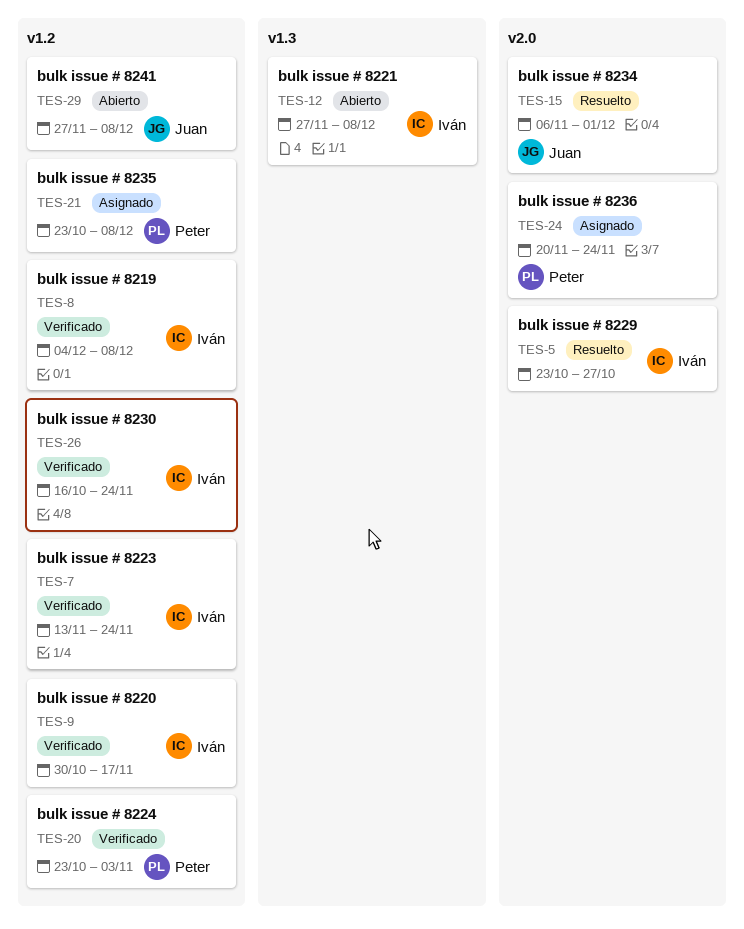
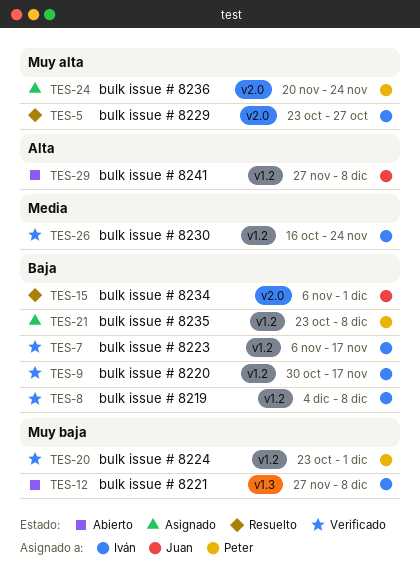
TES-7, start: Nov 13 -> Nov 6
TES-7, due: Nov 24 -> Nov 17
TES-20, due: Nov 3 -> Dec 1

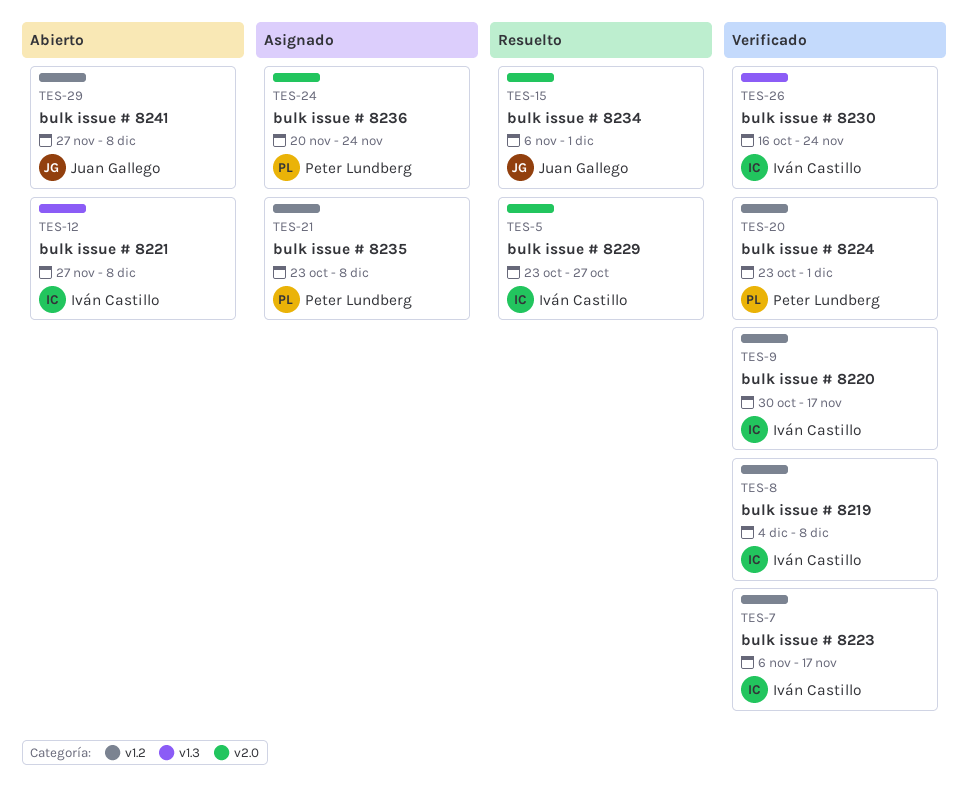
TES-26, label: v1.2 -> v1.3

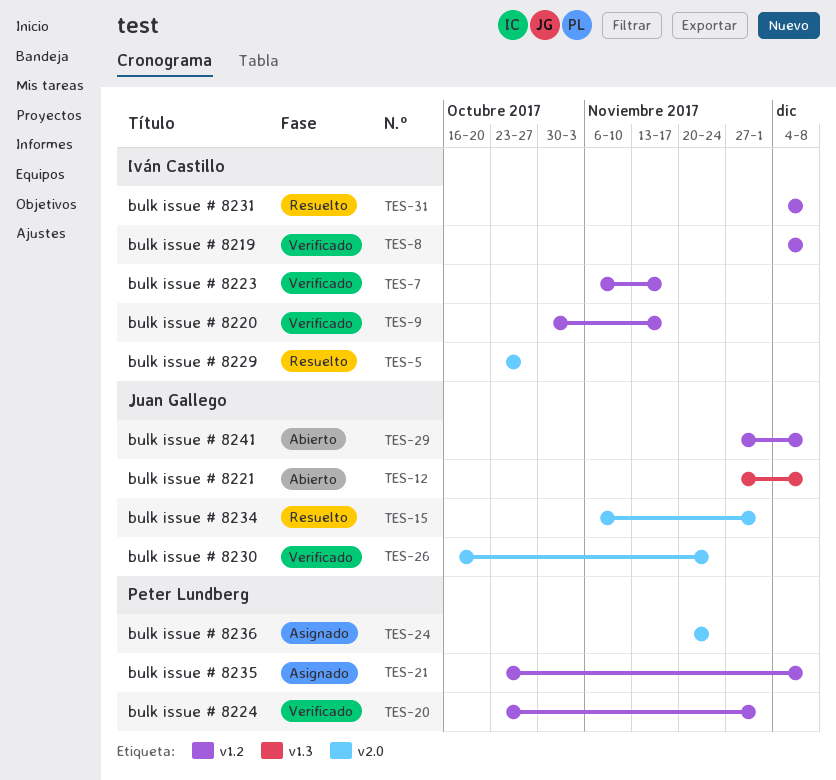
TES-12, owner: Iván Castillo -> Juan Gallego
TES-26, owner: Iván Castillo -> Juan Gallego
TES-26, label: v1.3 -> v2.0
TES-31: none -> present

